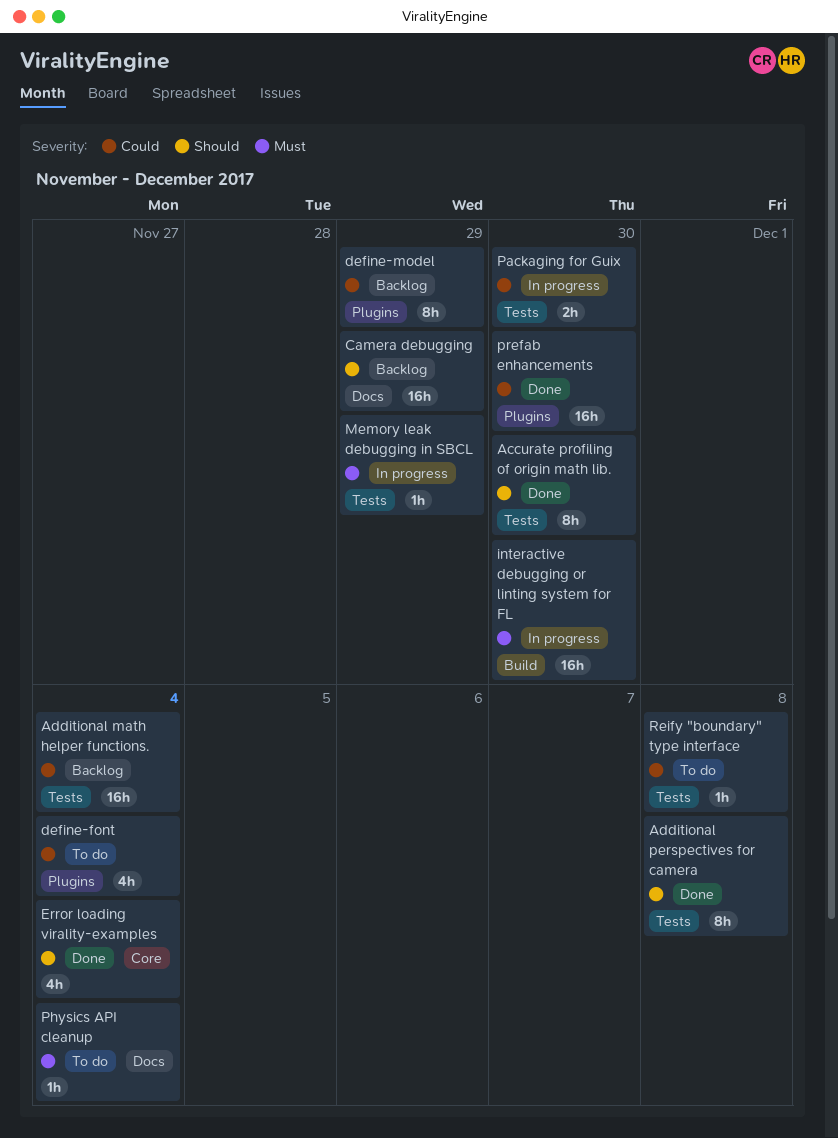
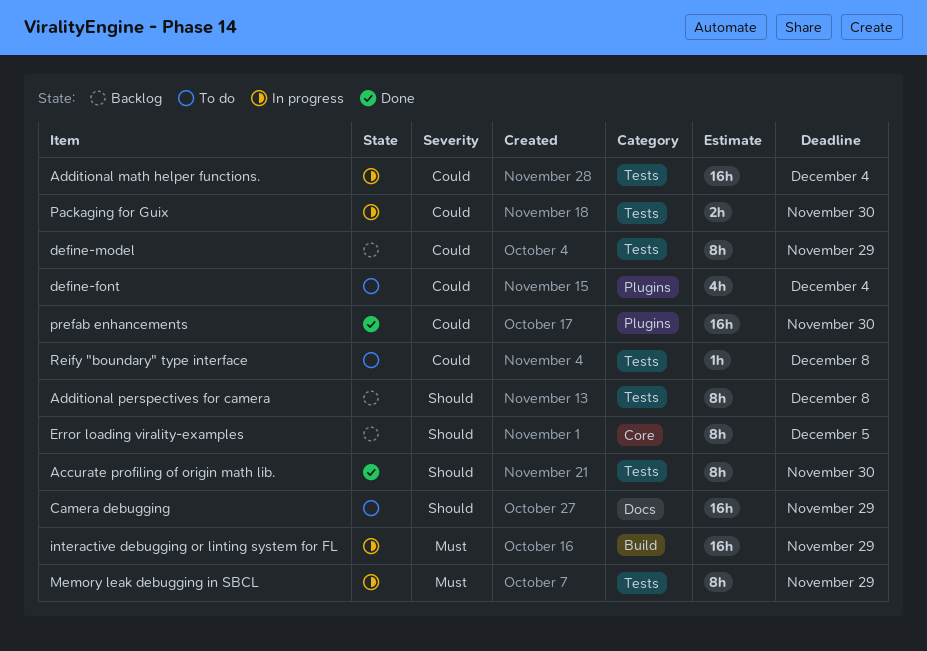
Additional math helper functions., status: Backlog -> In progress
Additional perspectives for camera, status: Done -> Backlog
Camera debugging, status: Backlog -> To do
define-model, label: Plugins -> Tests
Error loading virality-examples, status: Done -> Backlog
Error loading virality-examples, estimate: 4h -> 8h
Error loading virality-examples, due: Dec 4 -> Dec 5
interactive debugging or linting system for FL, due: Nov 30 -> Nov 29
Memory leak debugging in SBCL, estimate: 1h -> 8h
Physics API cleanup: present -> none

